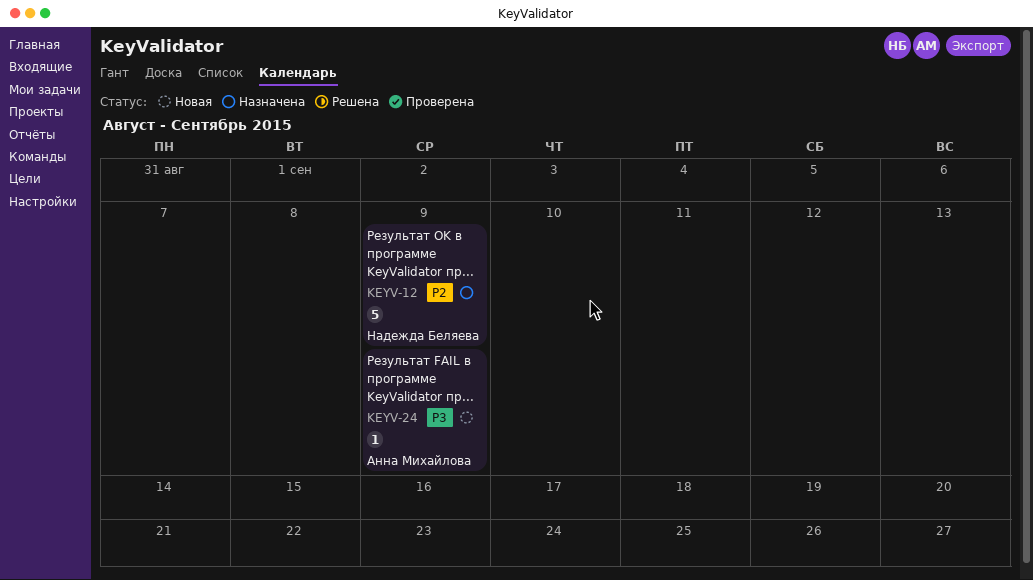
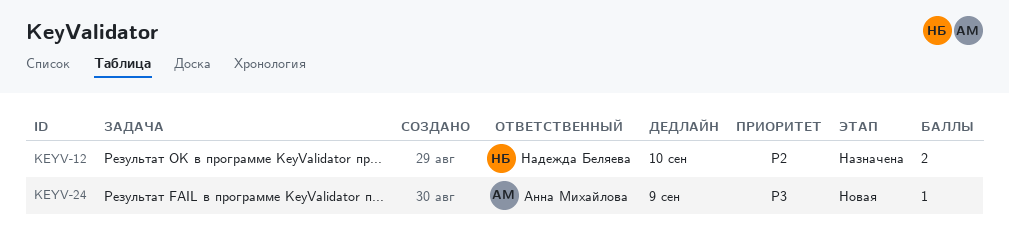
KEYV-12, estimate: 5 -> 2
KEYV-12, due: Sep 9 -> Sep 10

